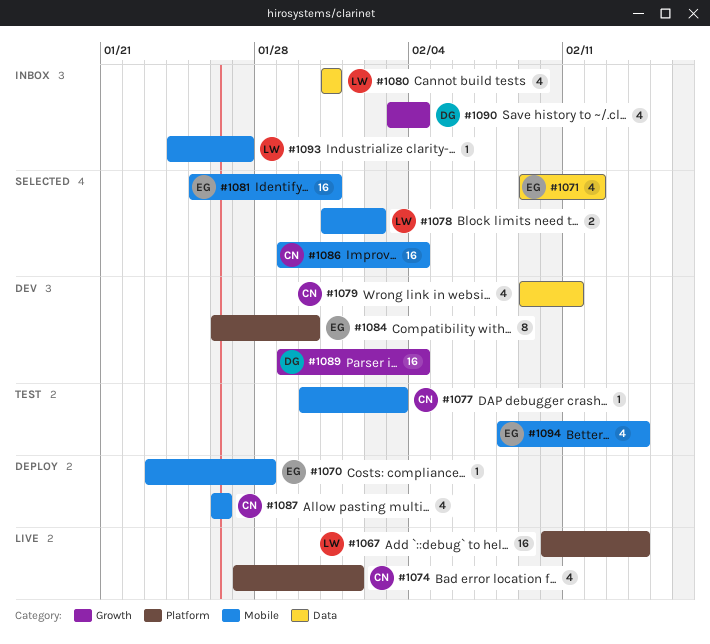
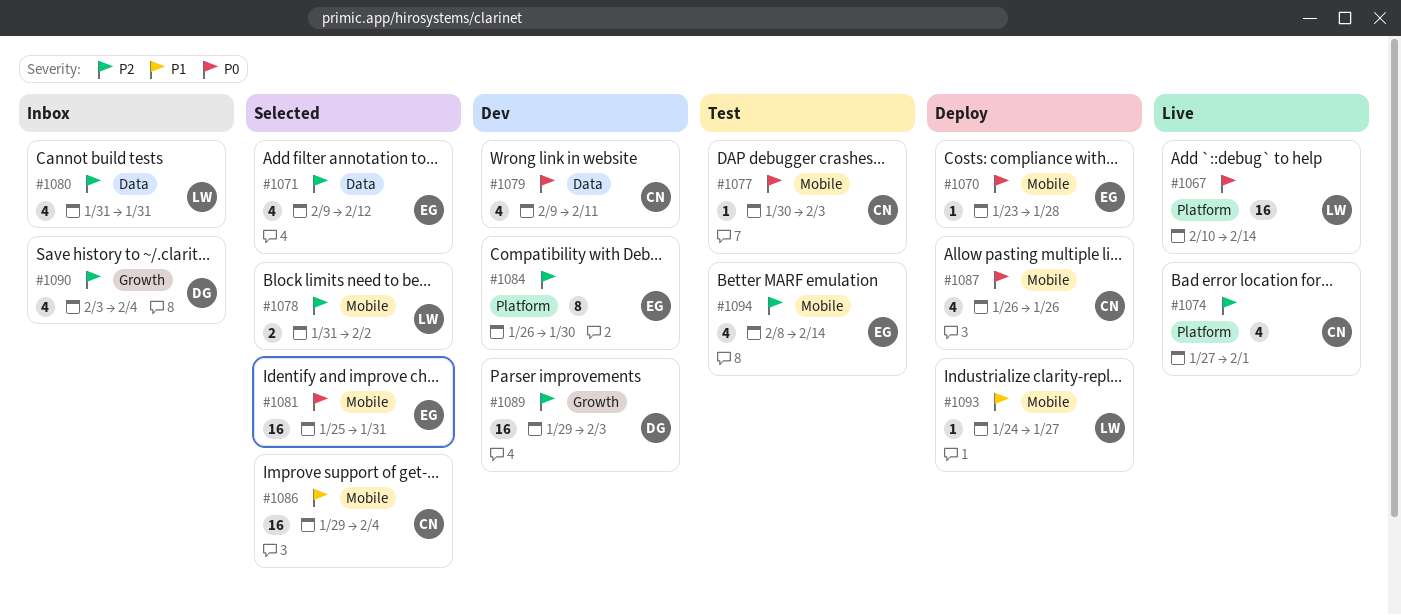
#1089, due: Feb 4 -> Feb 3
#1093, status: Inbox -> Deploy

